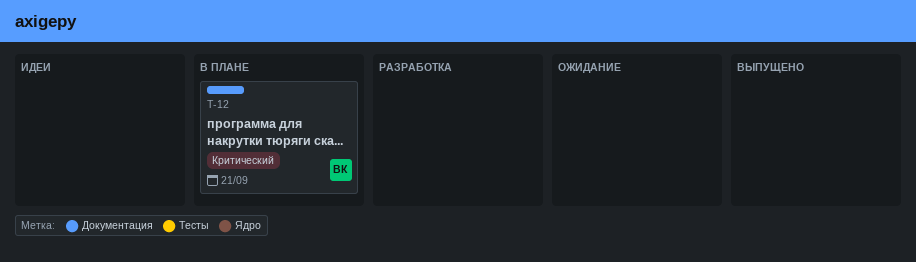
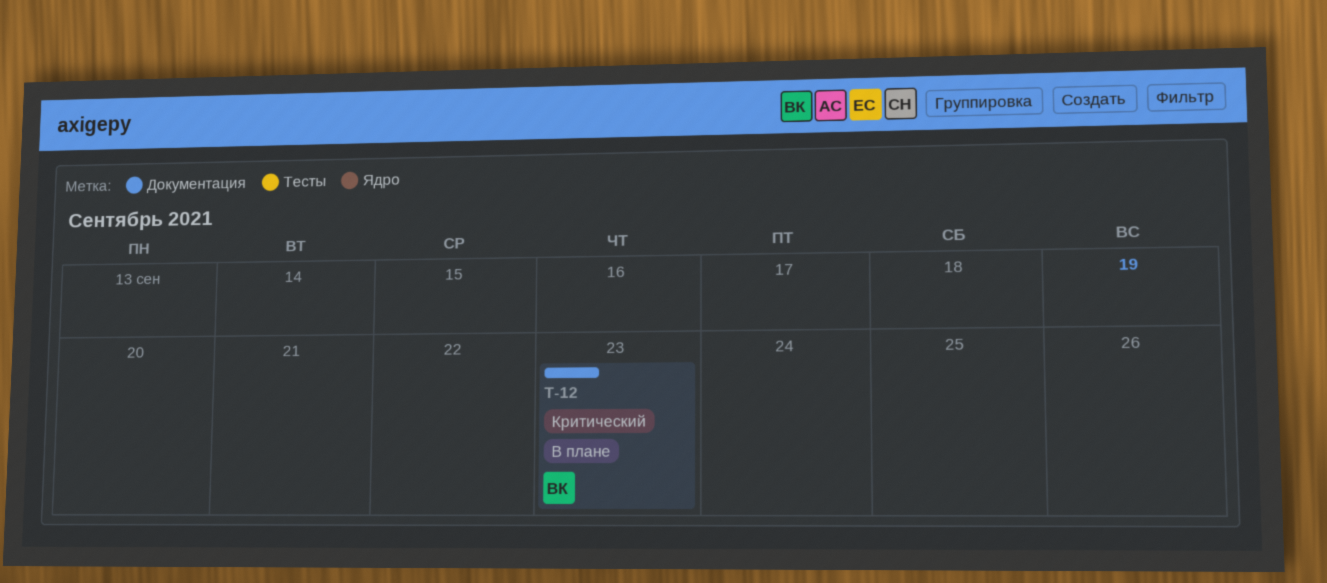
T-12, due: Sep 21 -> Sep 23

